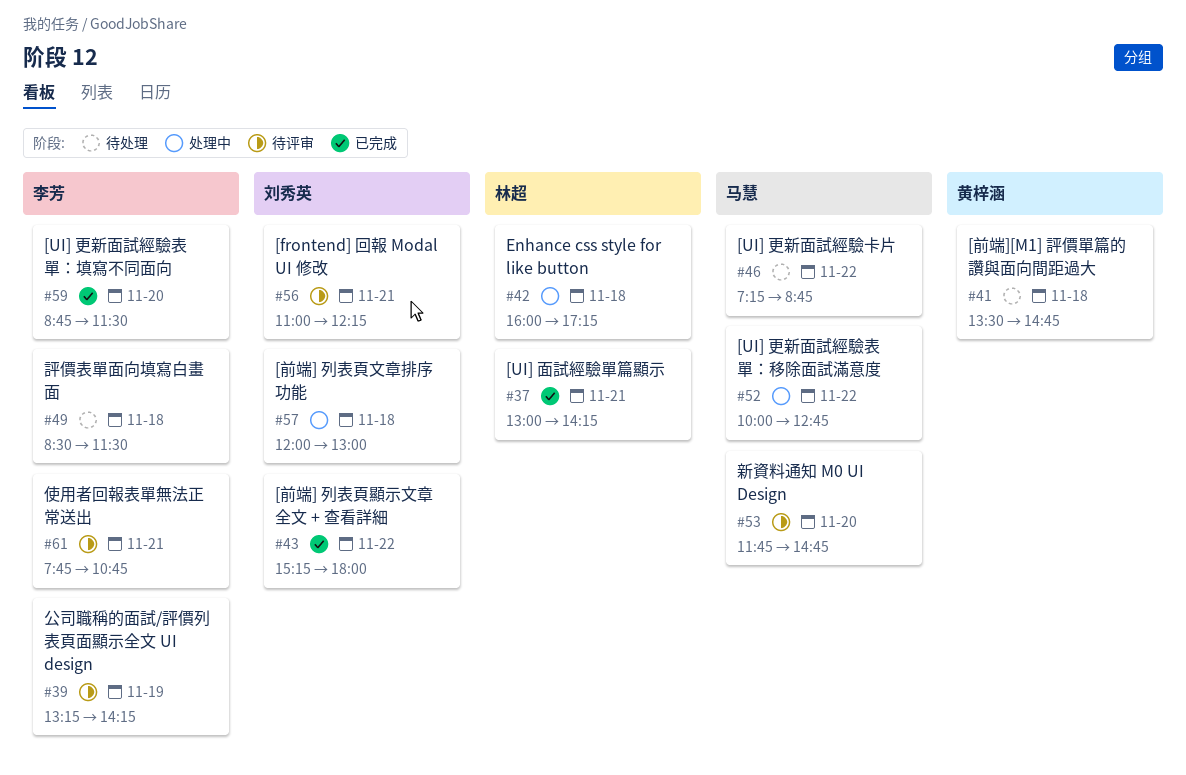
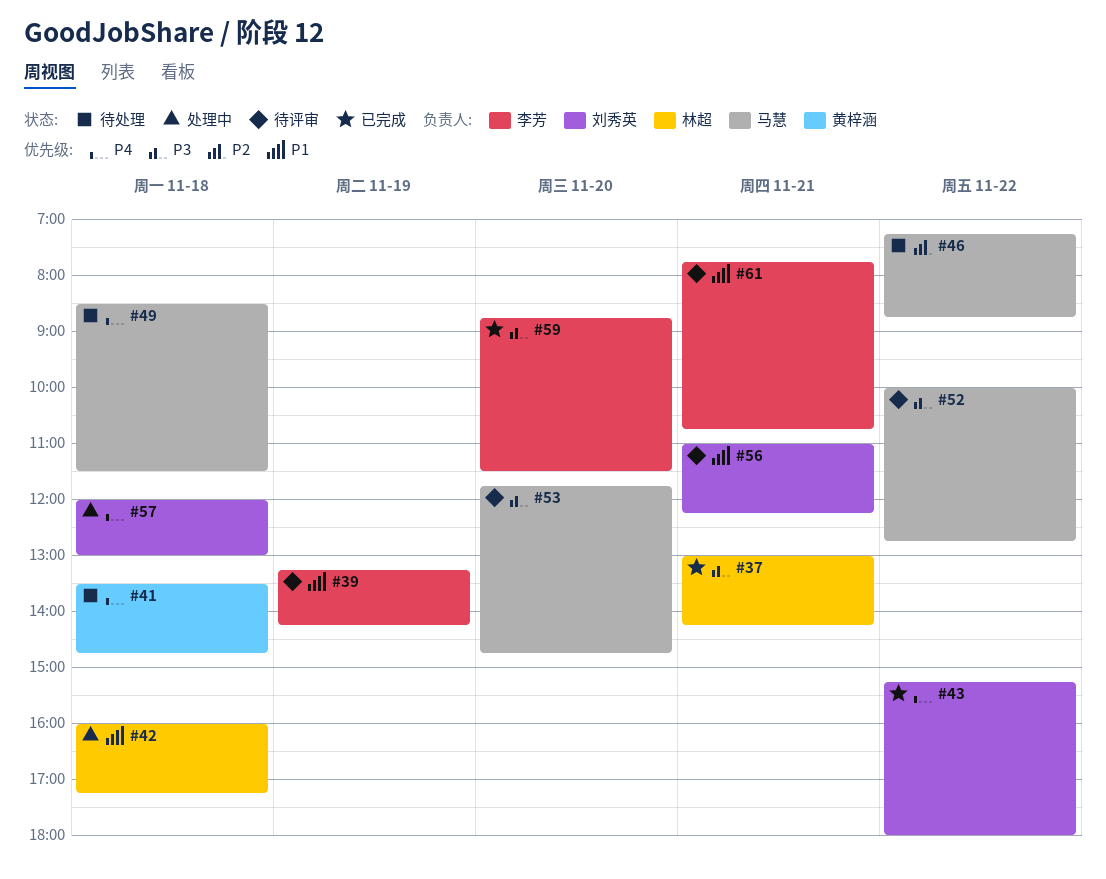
#49, owner: 李芳 -> 马慧
#52, status: 处理中 -> 待评审

